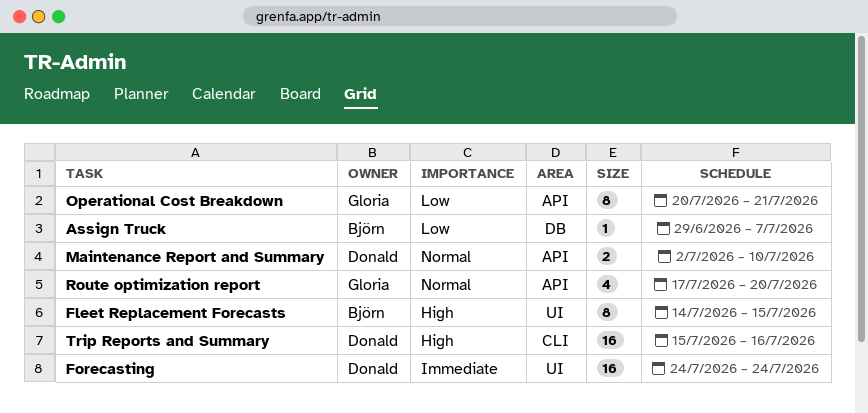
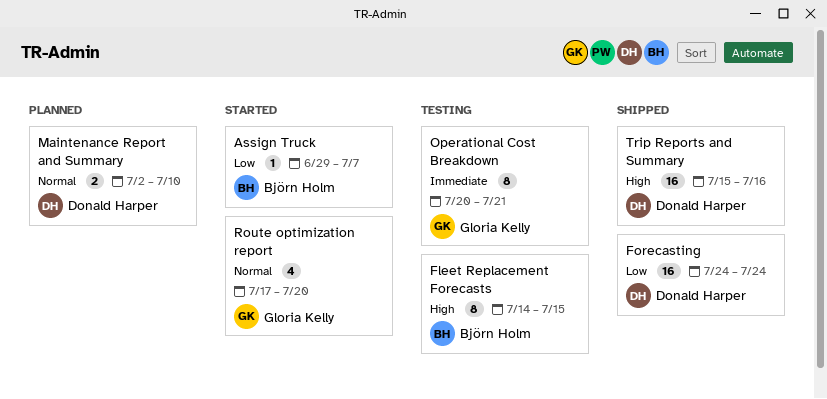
Forecasting, priority: Immediate -> Low
Operational Cost Breakdown, priority: Low -> Immediate

